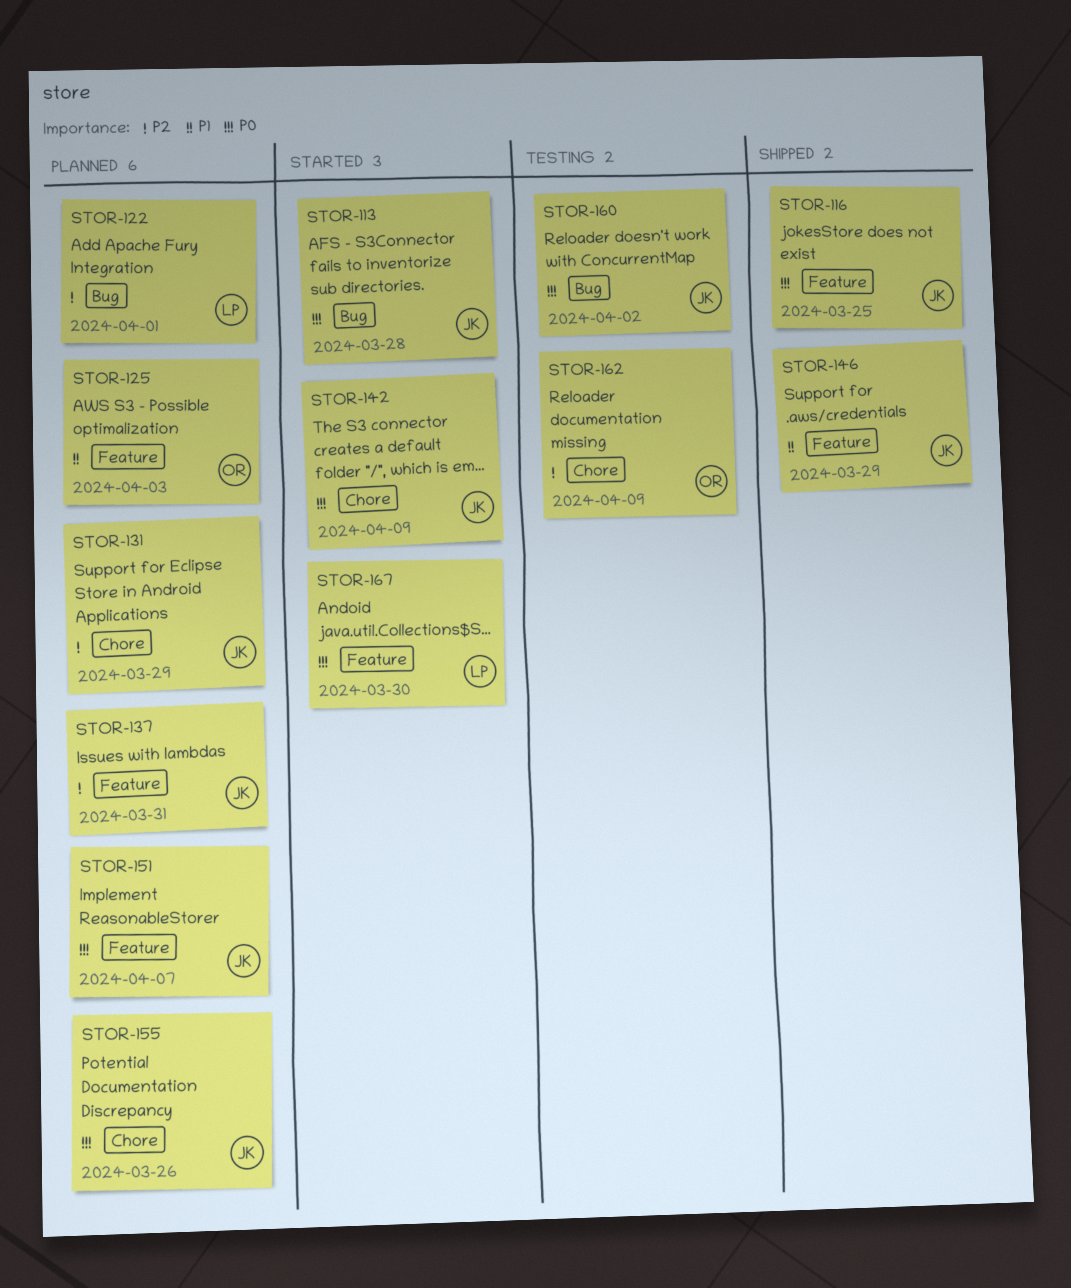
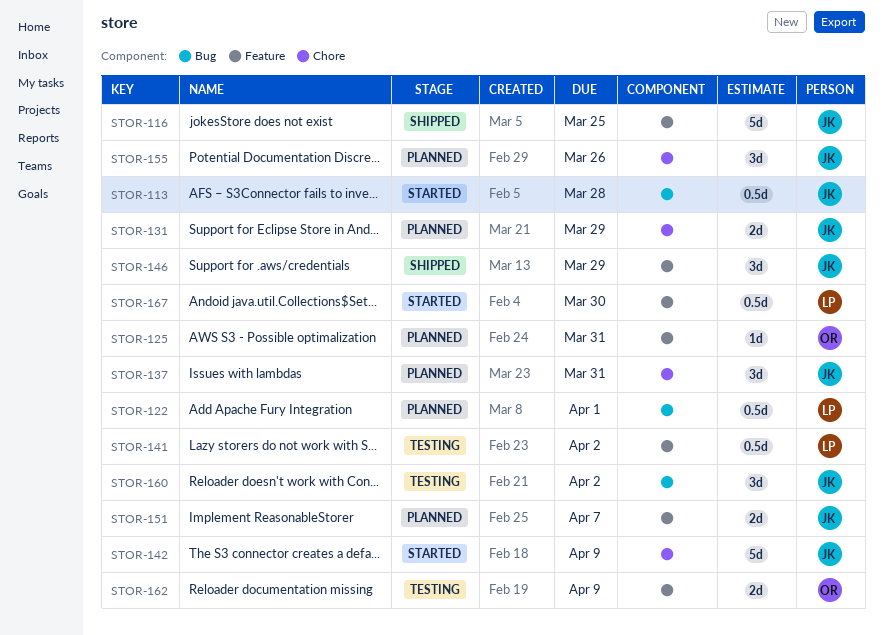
STOR-125, due: Apr 3 -> Mar 31
STOR-137, label: Feature -> Chore
STOR-141: none -> present
STOR-162, label: Chore -> Feature

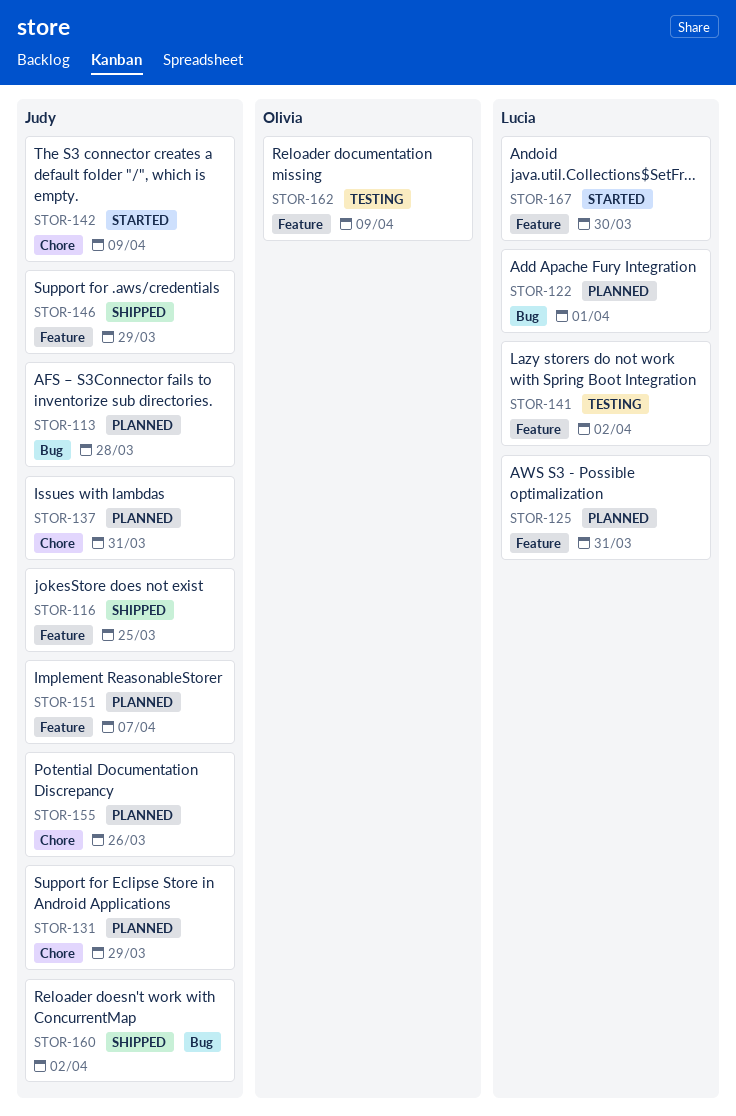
STOR-113, status: Started -> Planned
STOR-125, owner: Olivia -> Lucia
STOR-160, status: Testing -> Shipped

